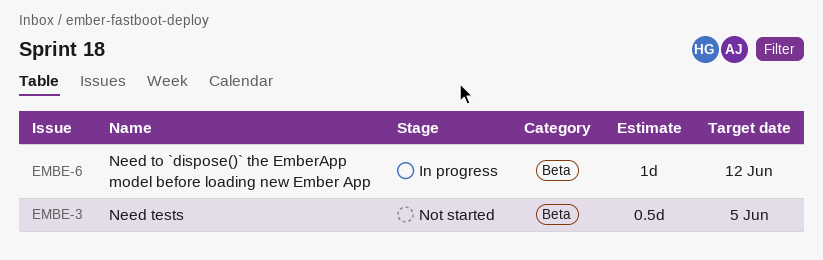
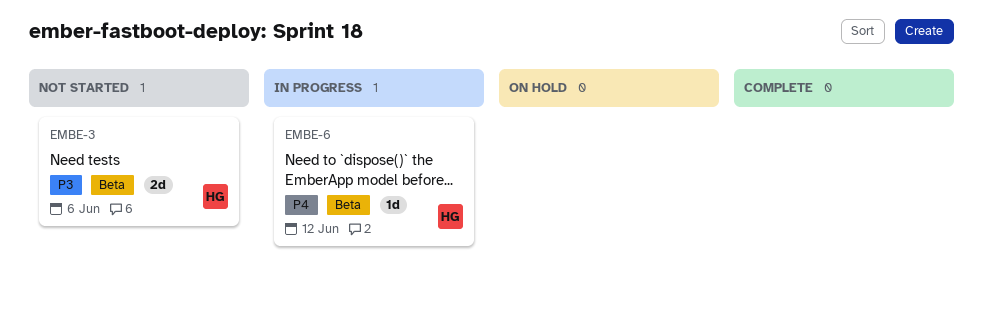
EMBE-3, estimate: 0.5d -> 2d
EMBE-3, due: Jun 5 -> Jun 6

